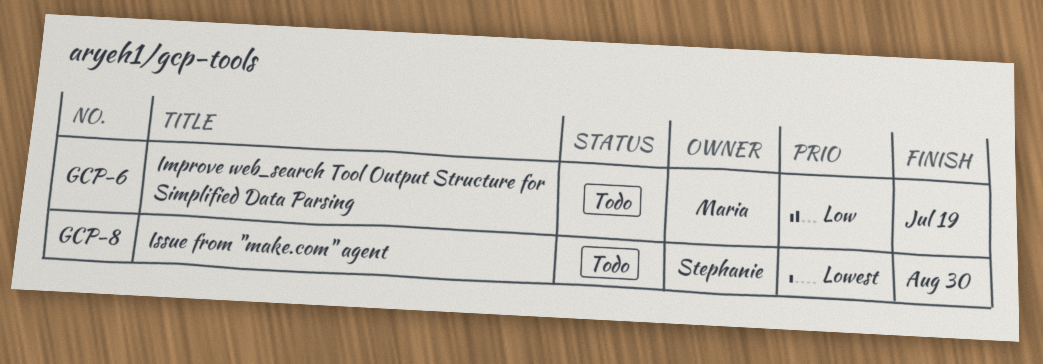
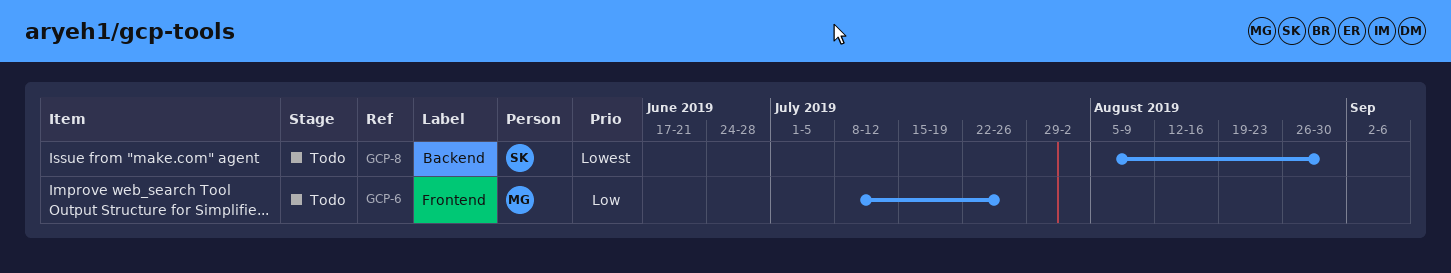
GCP-6, due: Jul 19 -> Jul 26

